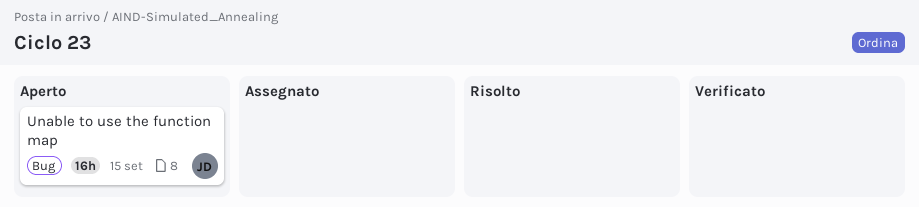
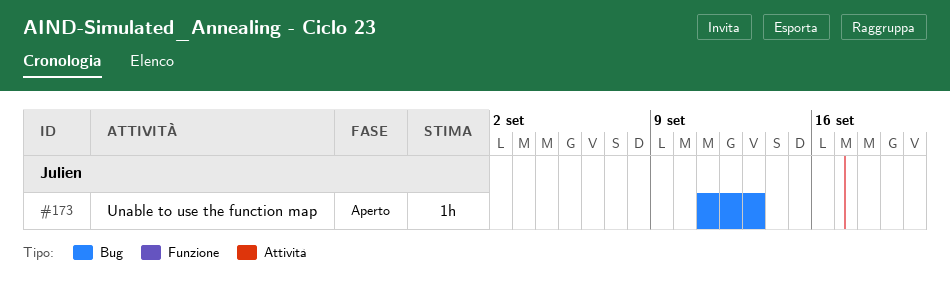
Unable to use the function map, estimate: 16h -> 1h
Unable to use the function map, due: Sep 15 -> Sep 13

